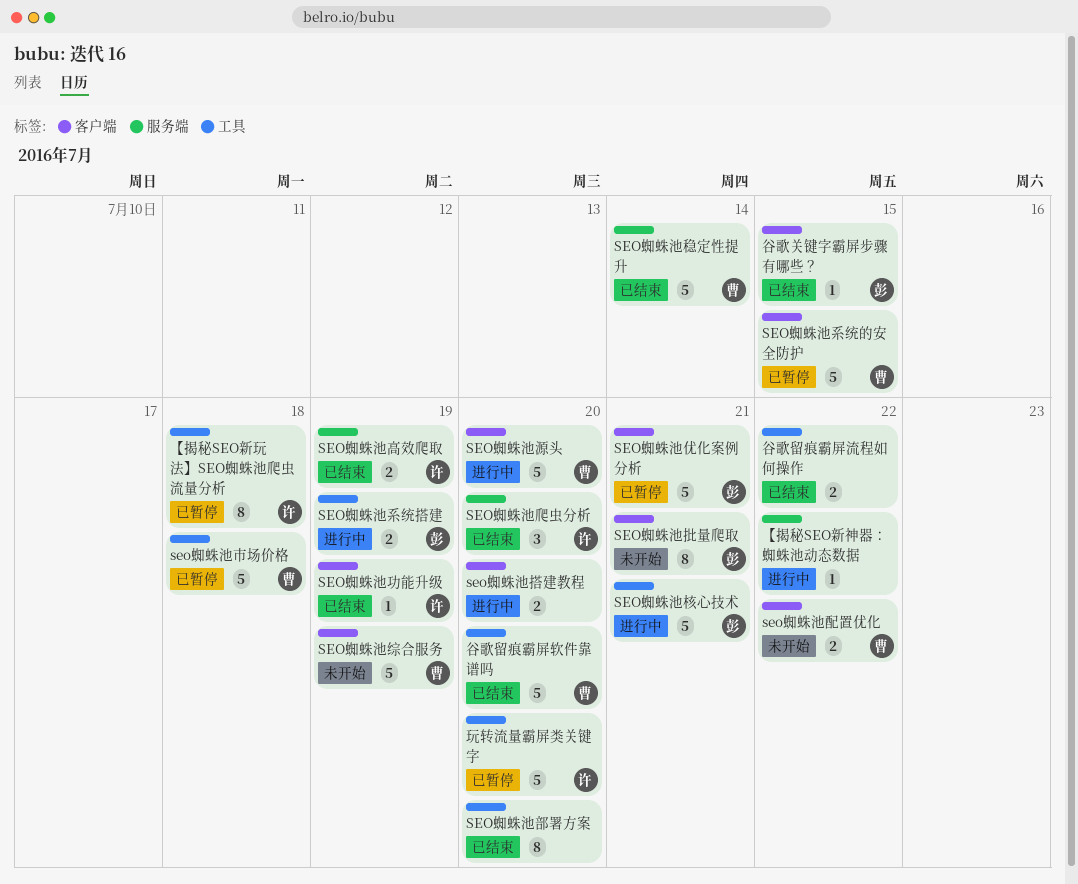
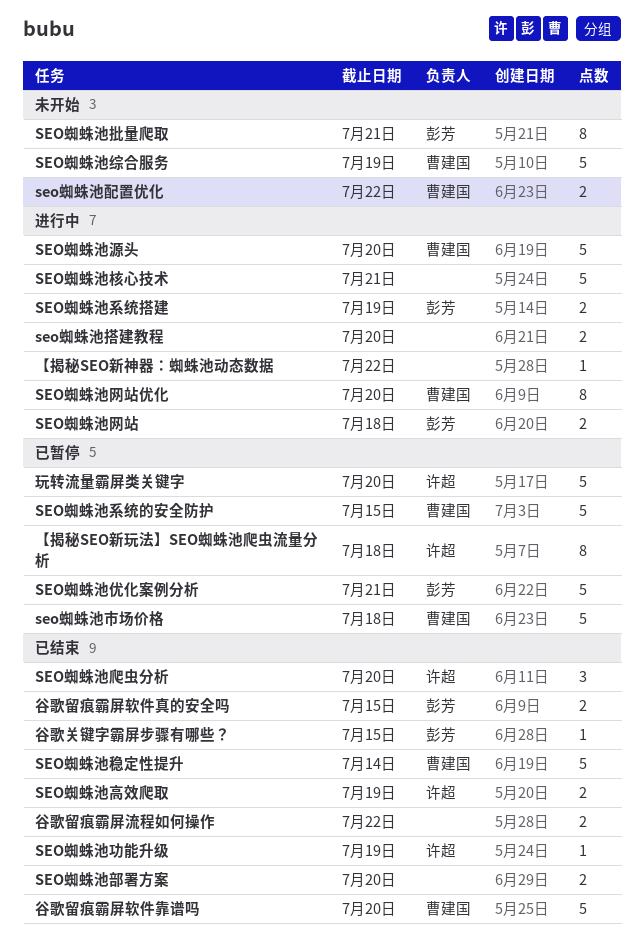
SEO蜘蛛池核心技术, owner: 彭芳 -> none
SEO蜘蛛池网站: none -> present
SEO蜘蛛池网站优化: none -> present
SEO蜘蛛池部署方案, estimate: 8 -> 2
谷歌留痕霸屏软件真的安全吗: none -> present

